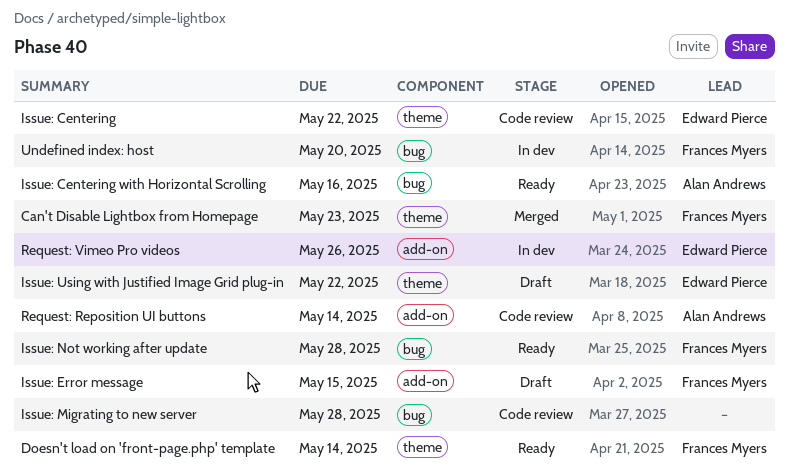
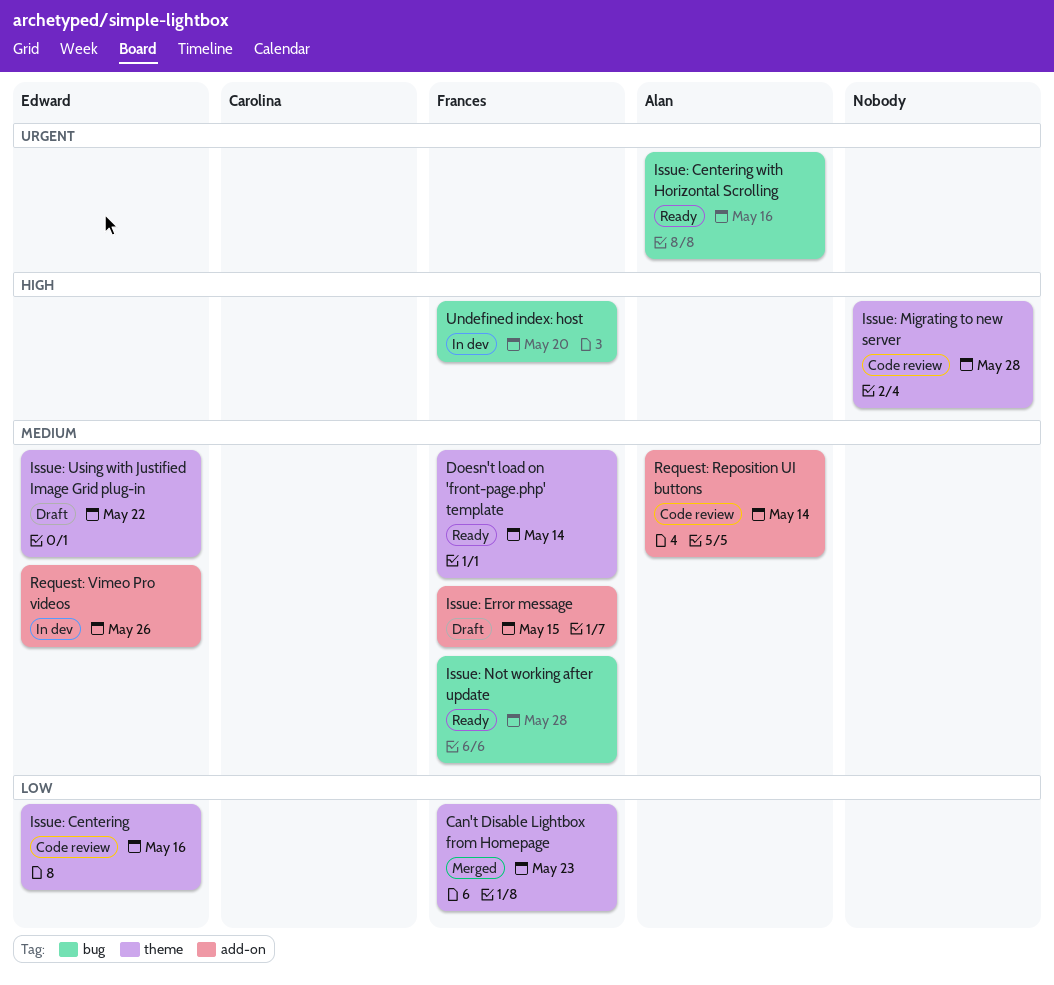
Issue: Centering, due: May 22 -> May 16
Issue: Migrating to new server, label: bug -> theme

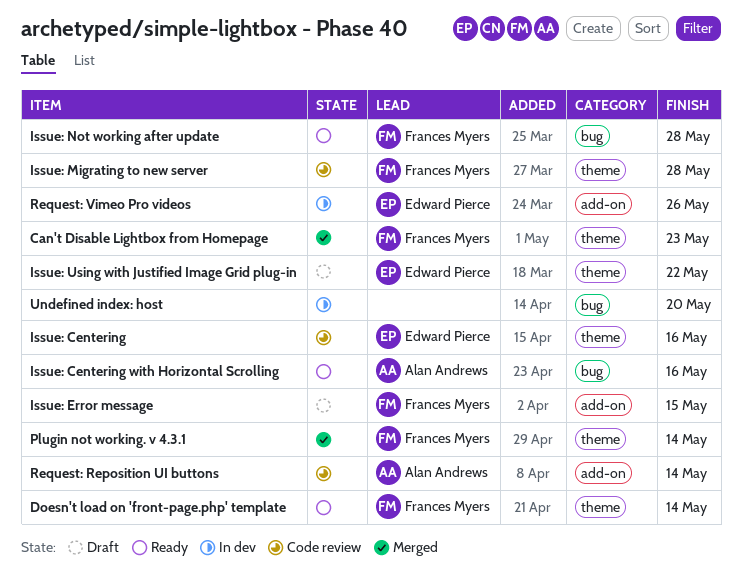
Issue: Migrating to new server, owner: none -> Frances Myers
Plugin not working. v 4.3.1: none -> present
Undefined index: host, owner: Frances Myers -> none

